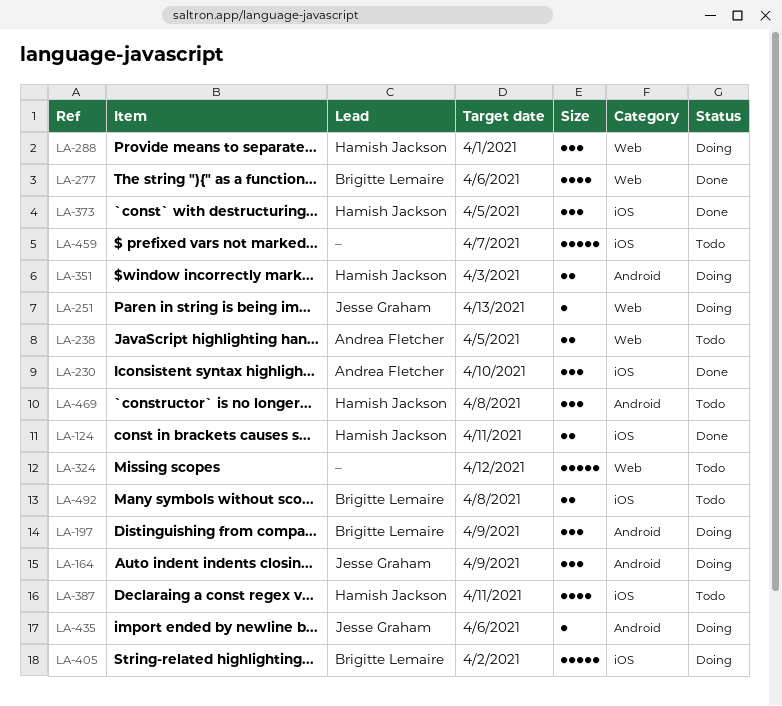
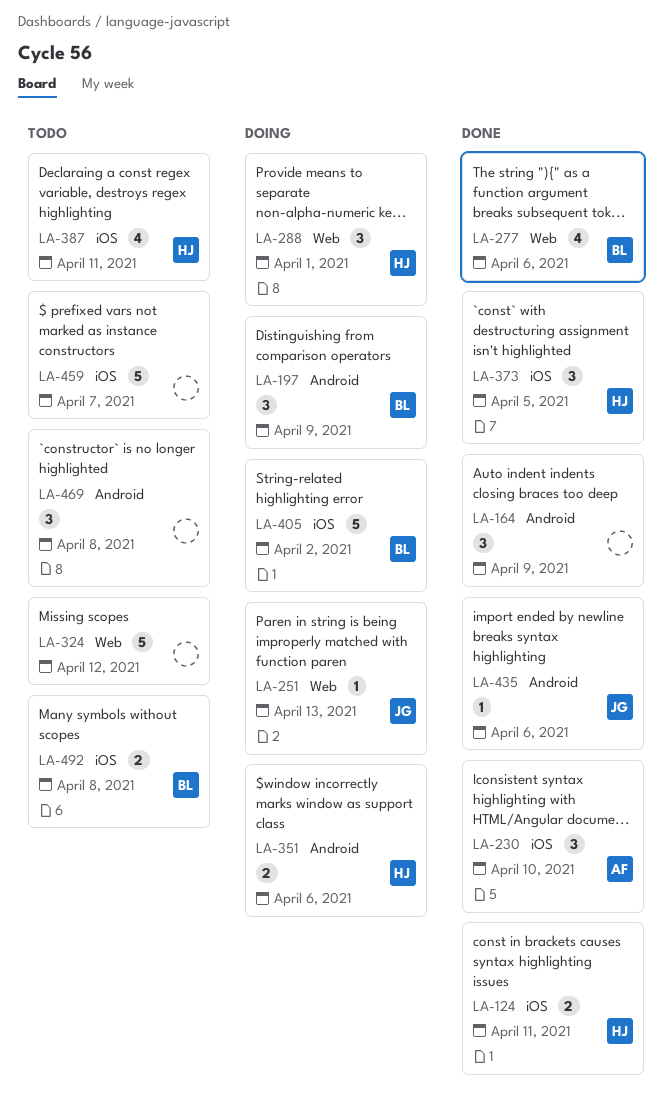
LA-164, status: Doing -> Done
LA-164, owner: Jesse Graham -> none
LA-238: present -> none
LA-351, due: Apr 3 -> Apr 6
LA-435, status: Doing -> Done
LA-469, owner: Hamish Jackson -> none

